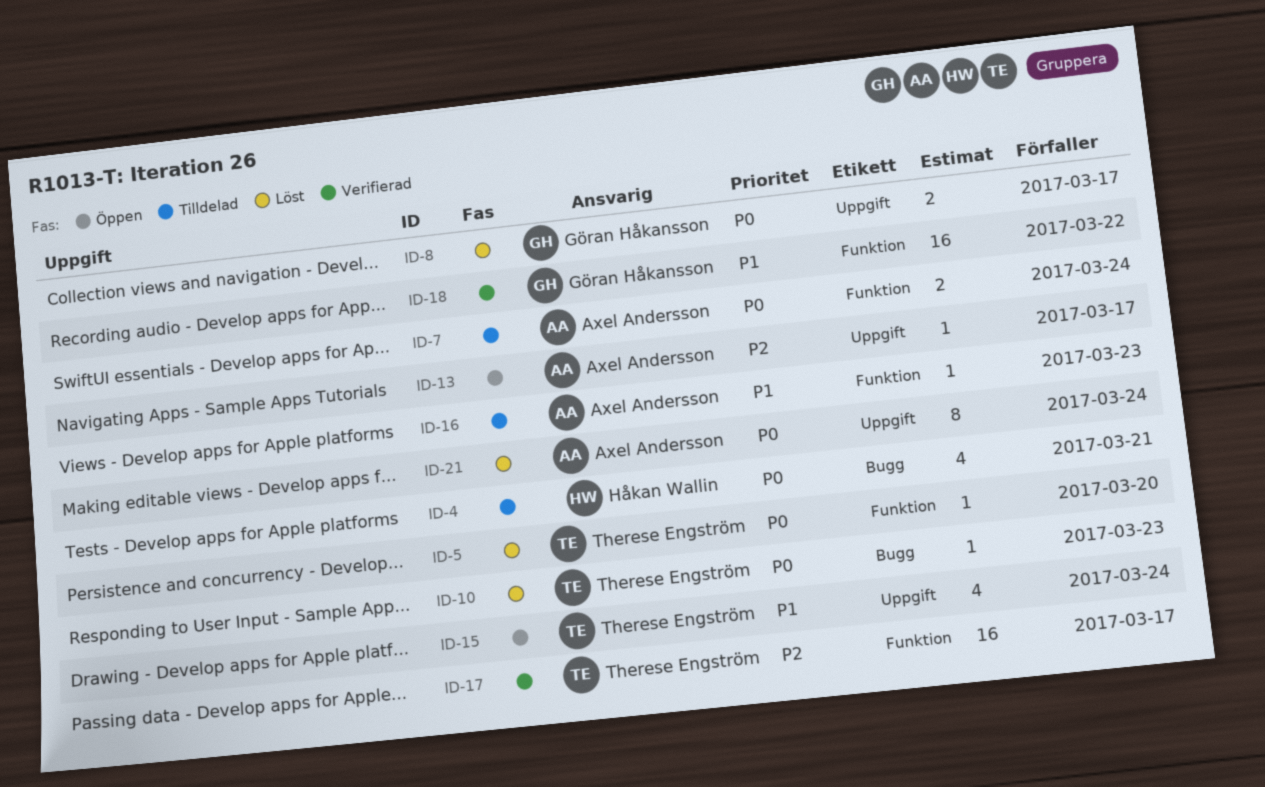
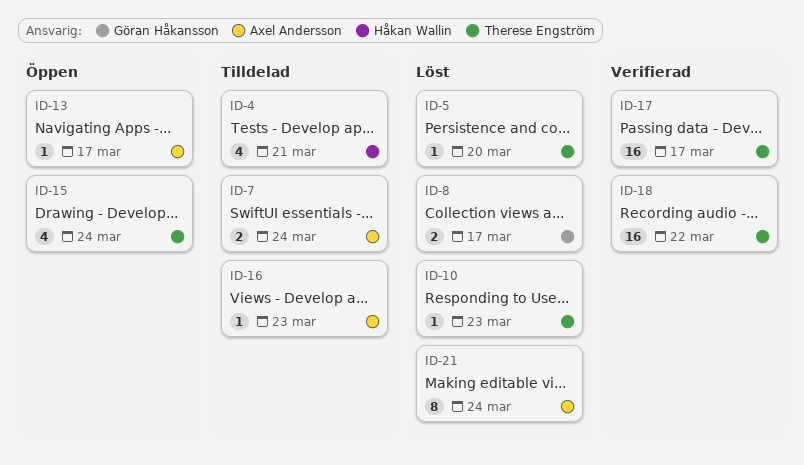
ID-18, owner: Göran Håkansson -> Therese Engström

